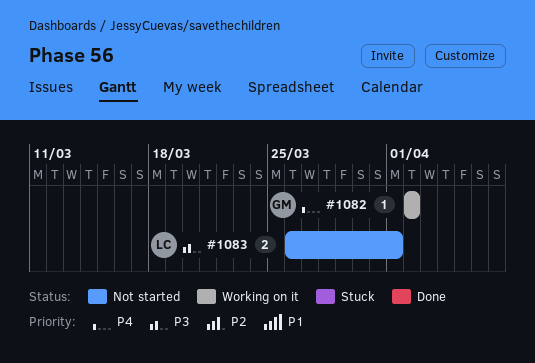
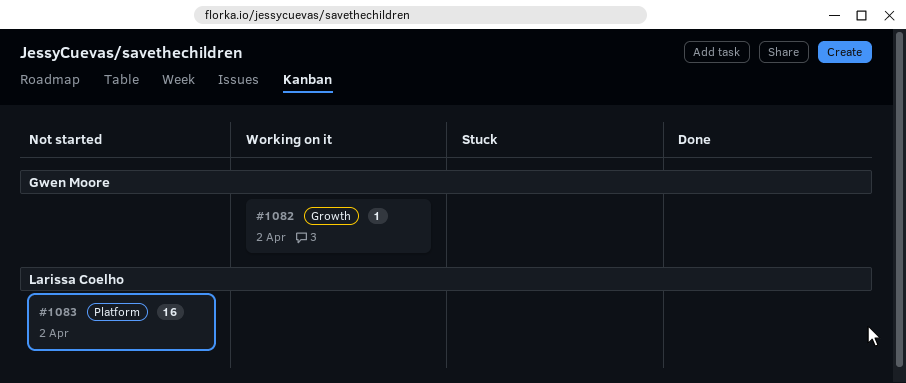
#1083, estimate: 2 -> 16
#1083, due: Apr 1 -> Apr 2

